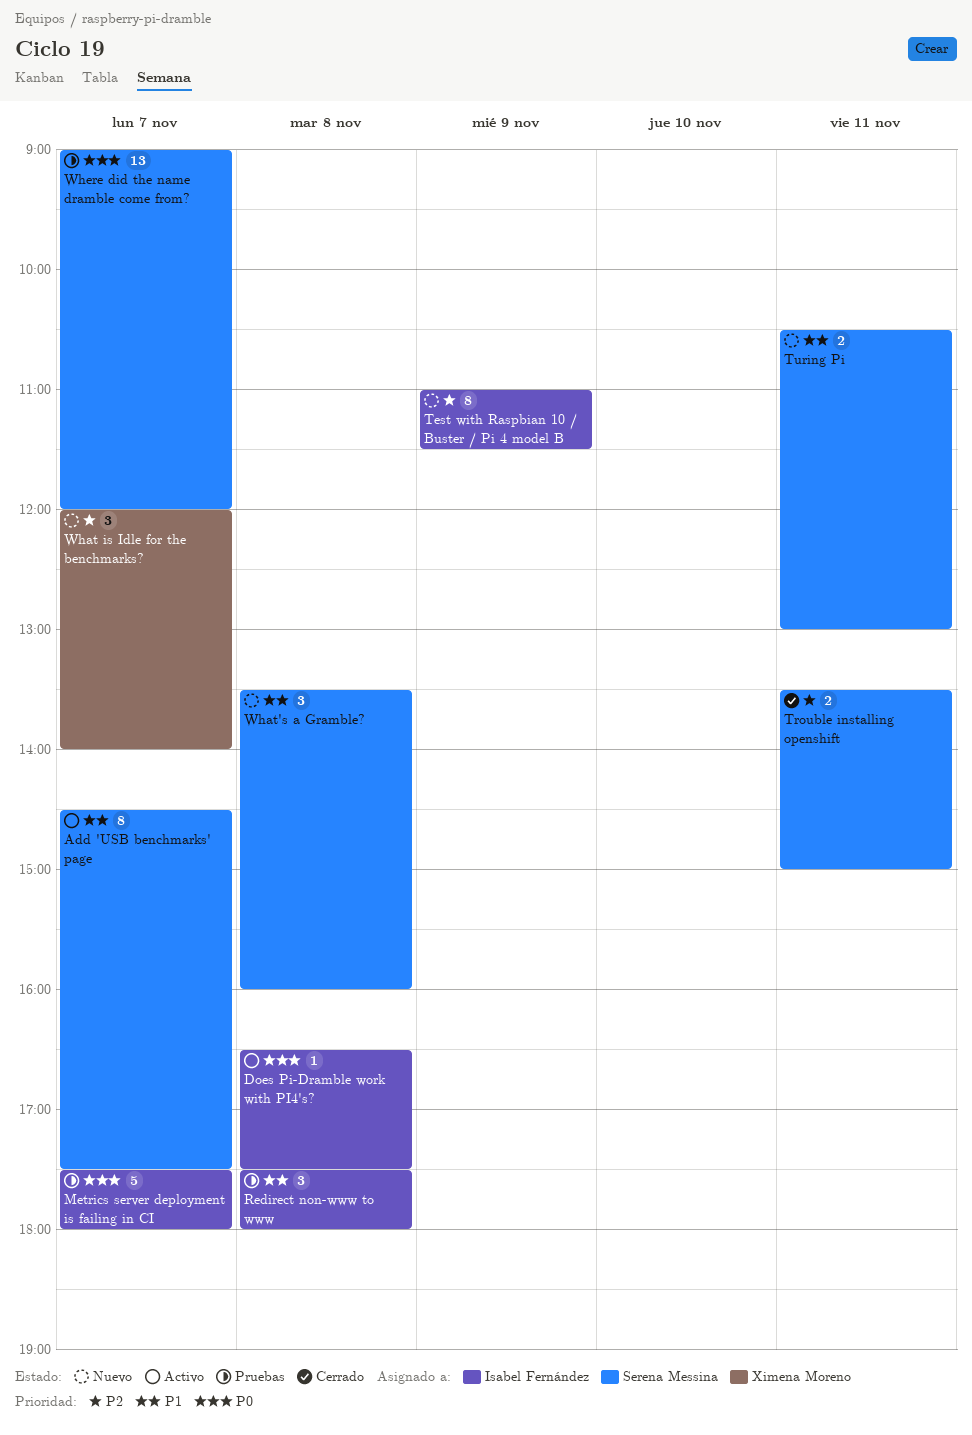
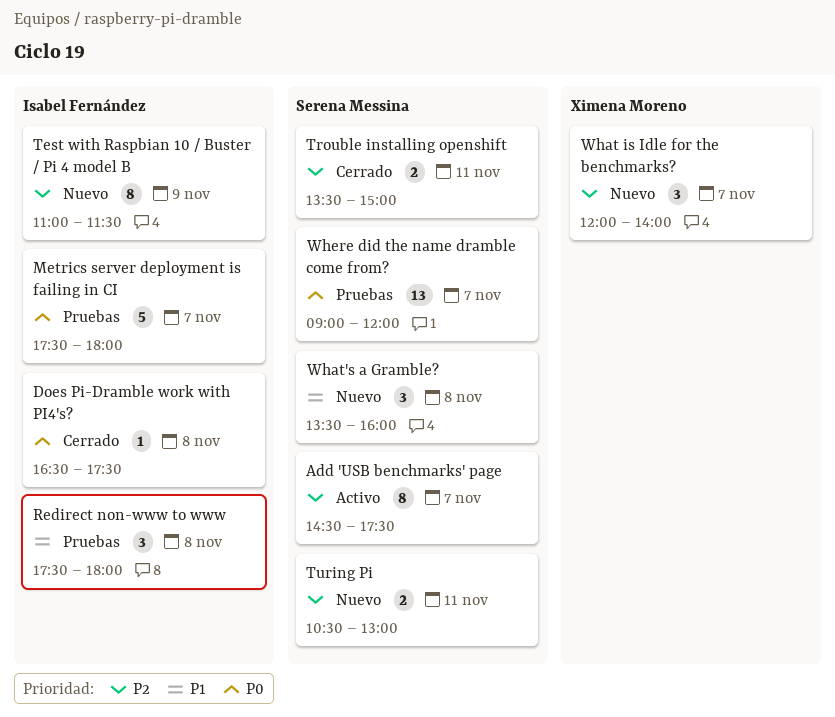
Add 'USB benchmarks' page, priority: P1 -> P2
Does Pi-Dramble work with PI4's?, status: Activo -> Cerrado
Turing Pi, priority: P1 -> P2

